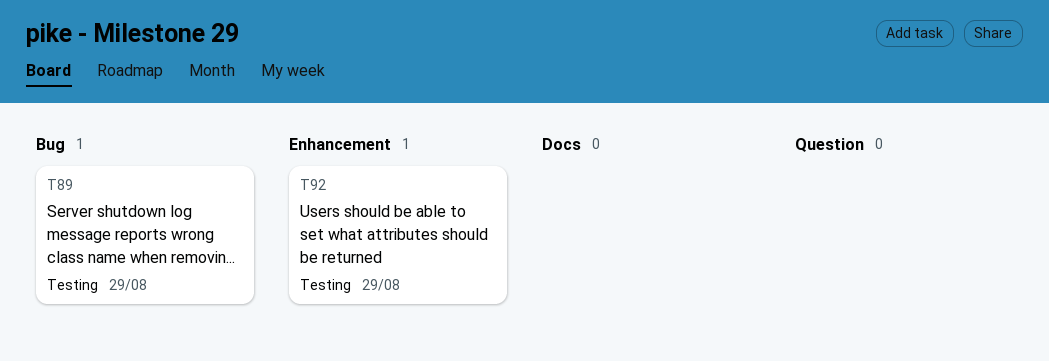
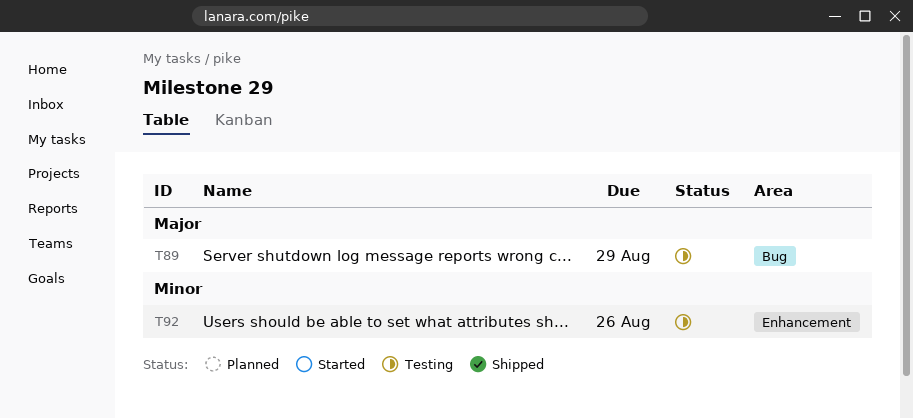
T92, due: Aug 29 -> Aug 26

